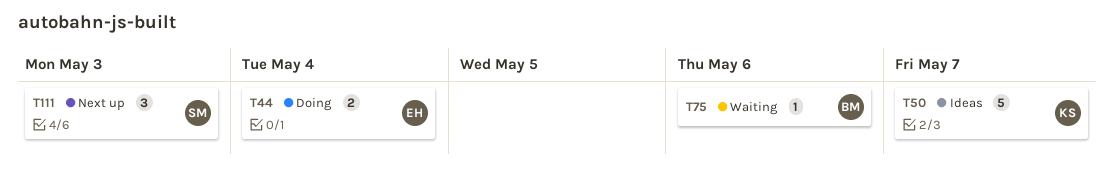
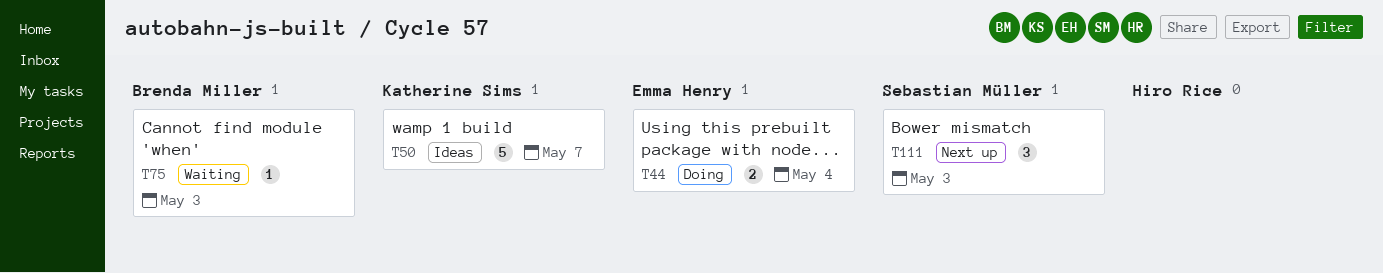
T75, due: May 6 -> May 3

